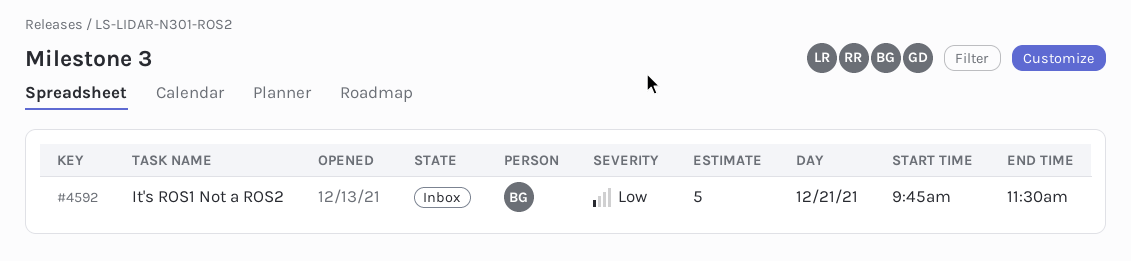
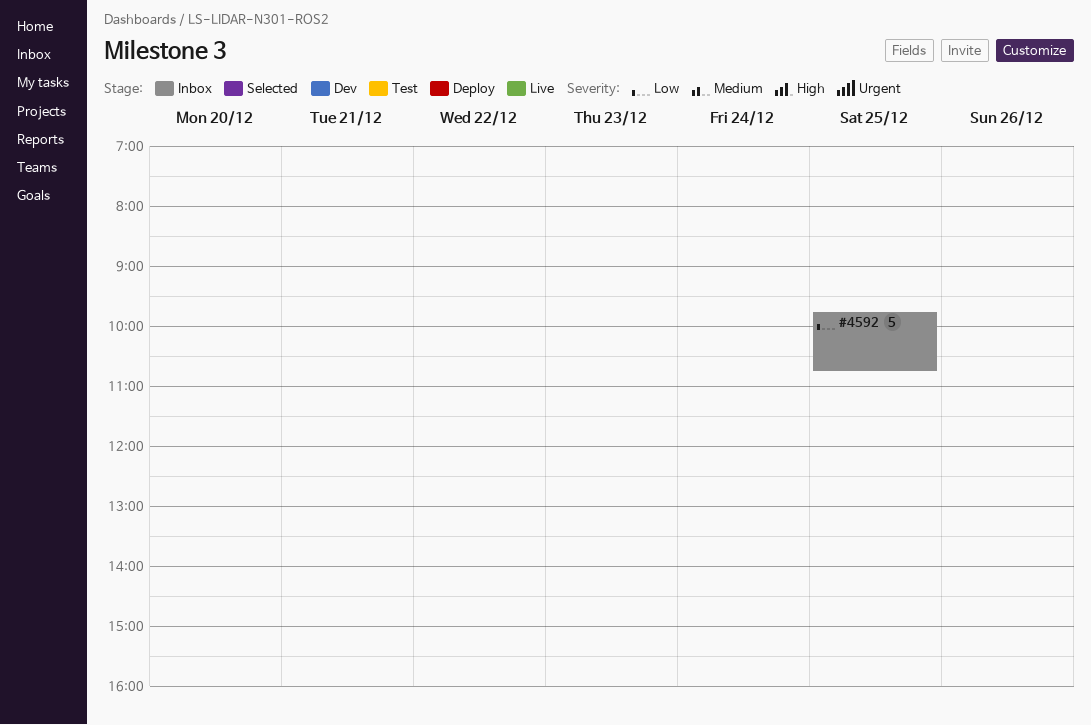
#4592, day: Dec 21 -> Dec 25
#4592, ends: 11:30 -> 10:45

